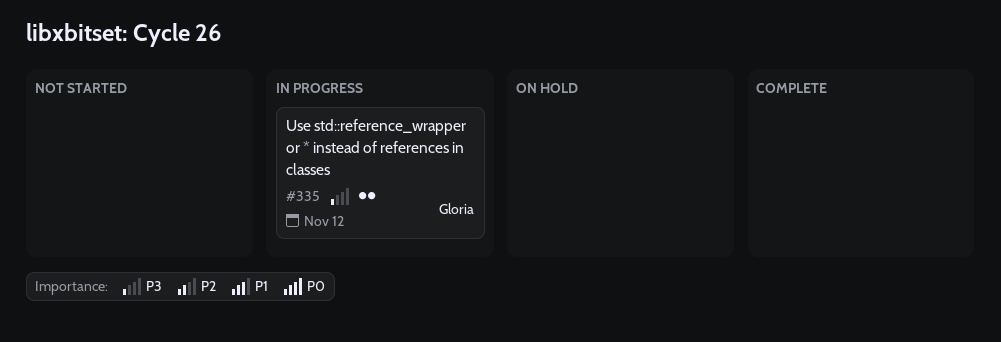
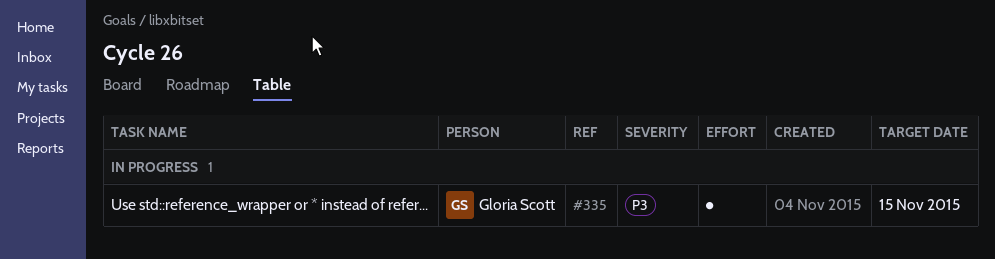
#335, estimate: 2 -> 1
#335, due: Nov 12 -> Nov 15

